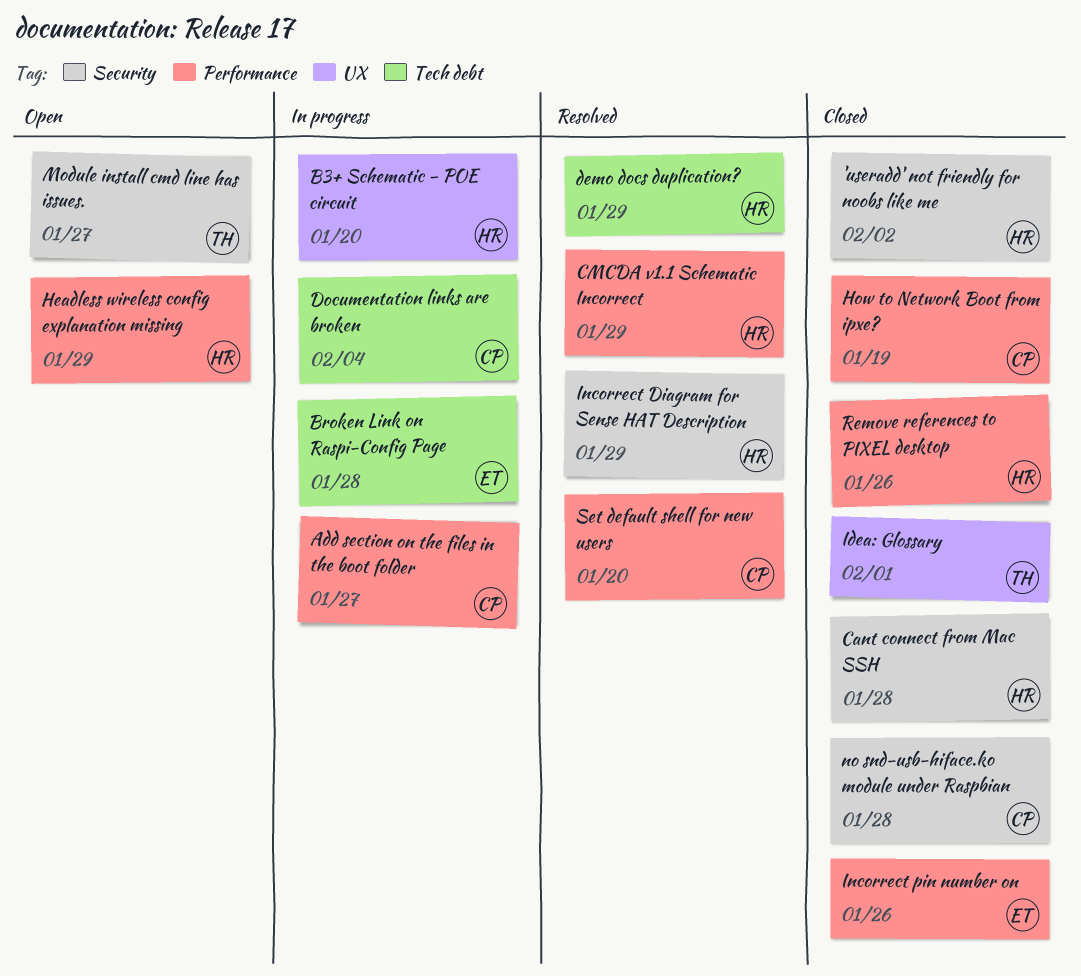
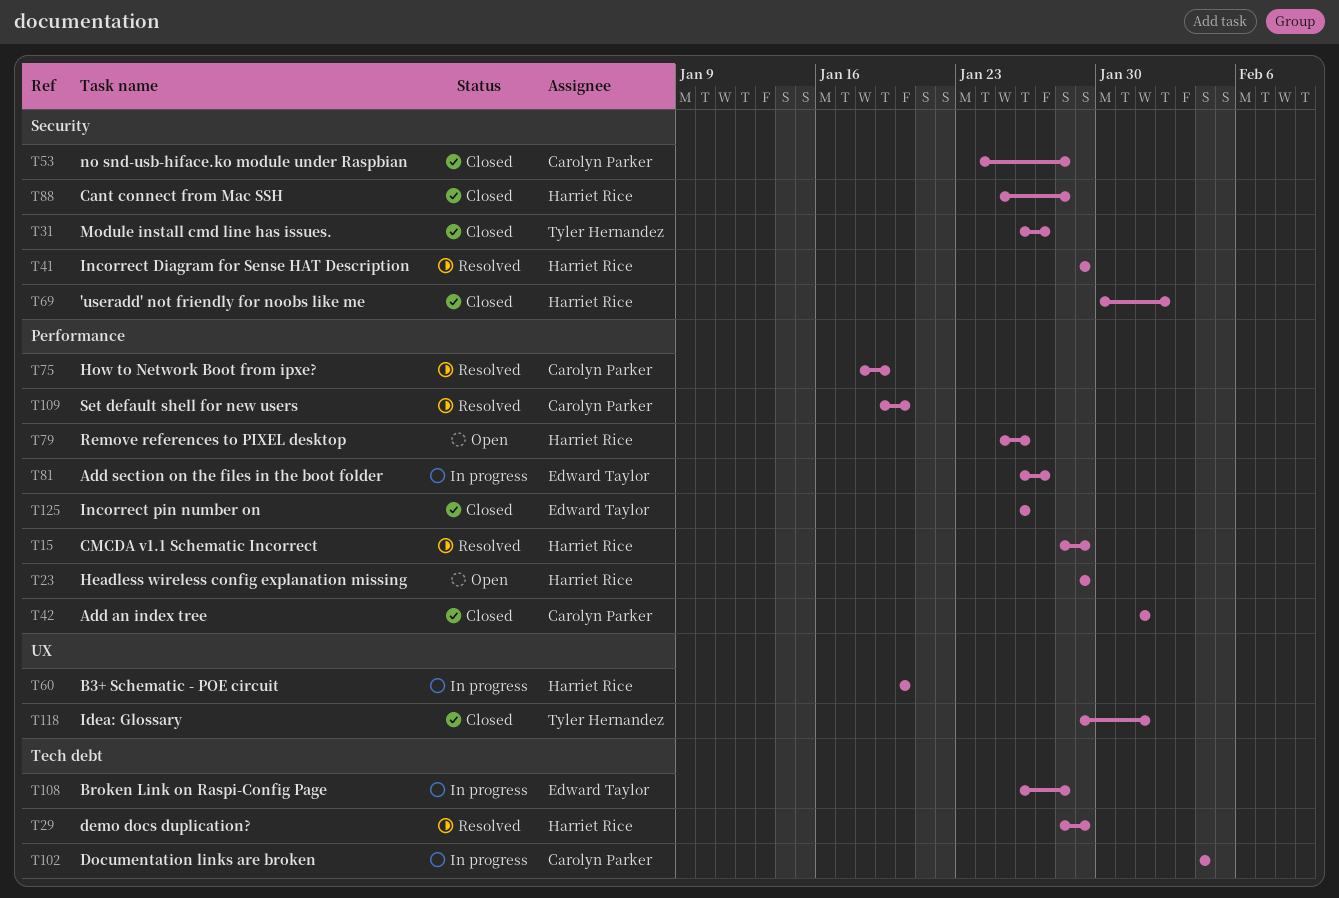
Add an index tree: none -> present
Add section on the files in the boot folder, owner: Carolyn Parker -> Edward Taylor
How to Network Boot from ipxe?, status: Closed -> Resolved
Module install cmd line has issues., status: Open -> Closed
Remove references to PIXEL desktop, status: Closed -> Open

